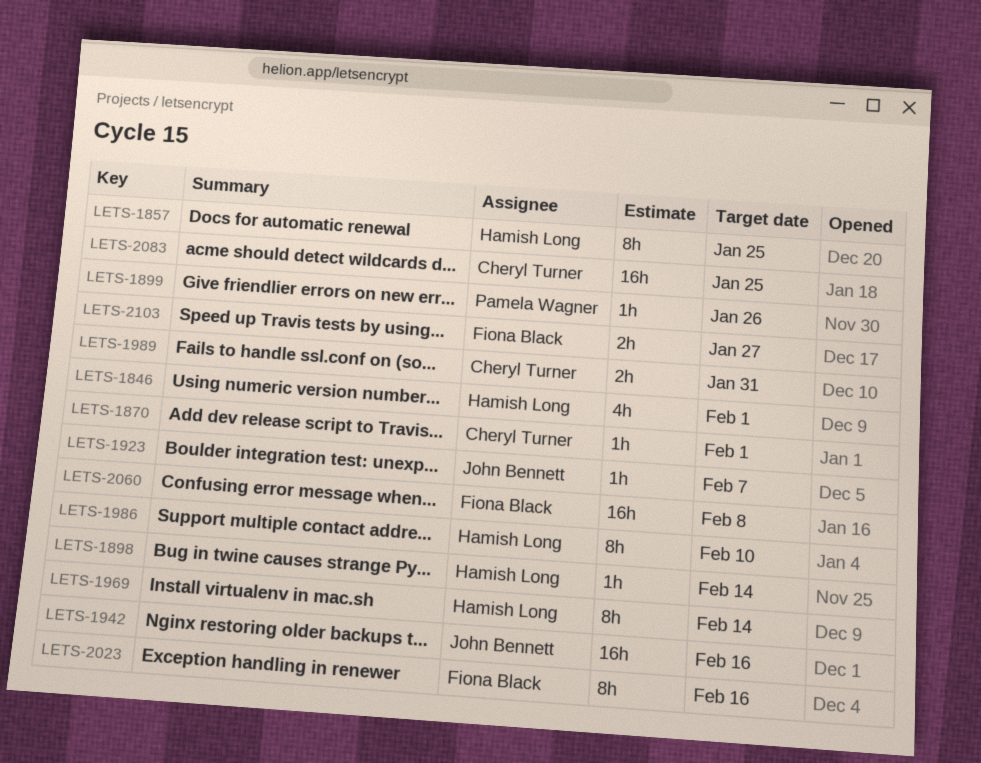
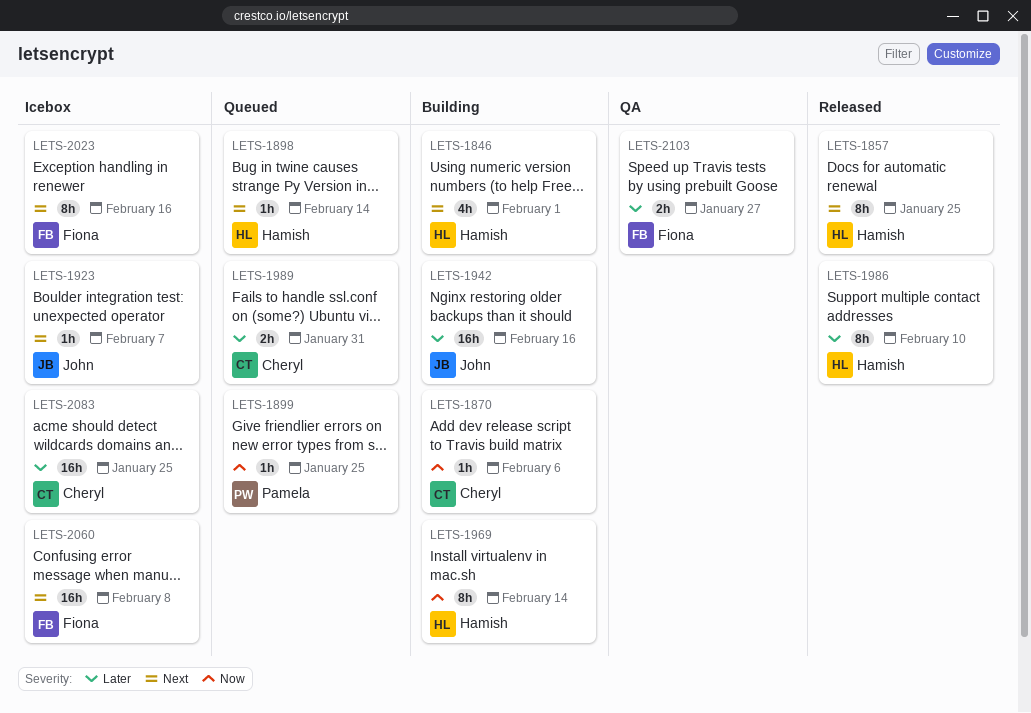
LETS-1870, due: Feb 1 -> Feb 6
LETS-1899, due: Jan 26 -> Jan 25

